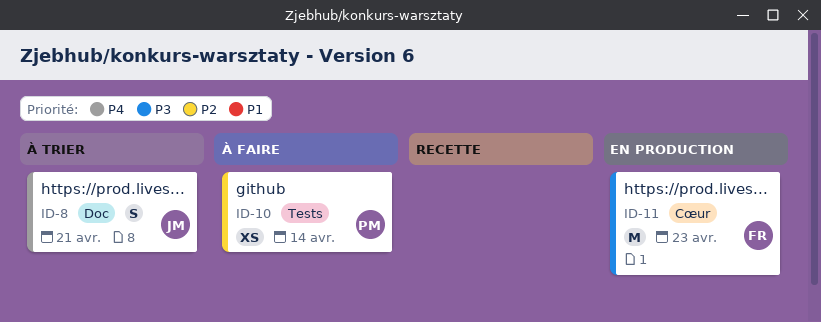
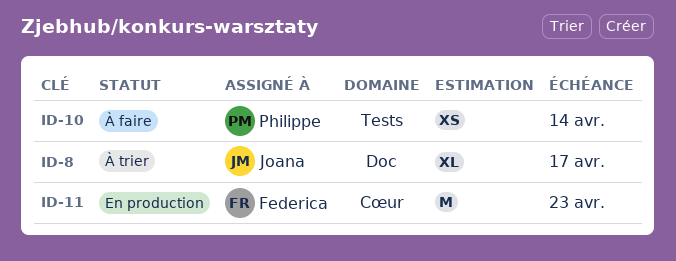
ID-8, estimate: S -> XL
ID-8, due: Apr 21 -> Apr 17

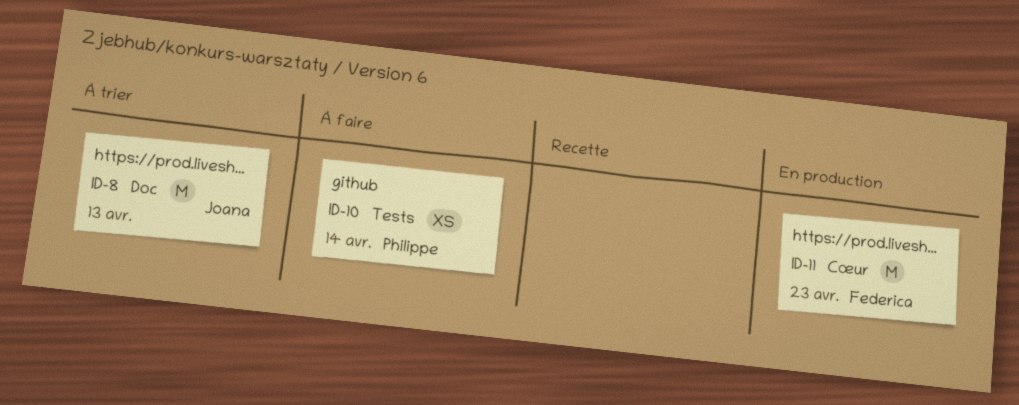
ID-8, estimate: XL -> M
ID-8, due: Apr 17 -> Apr 13

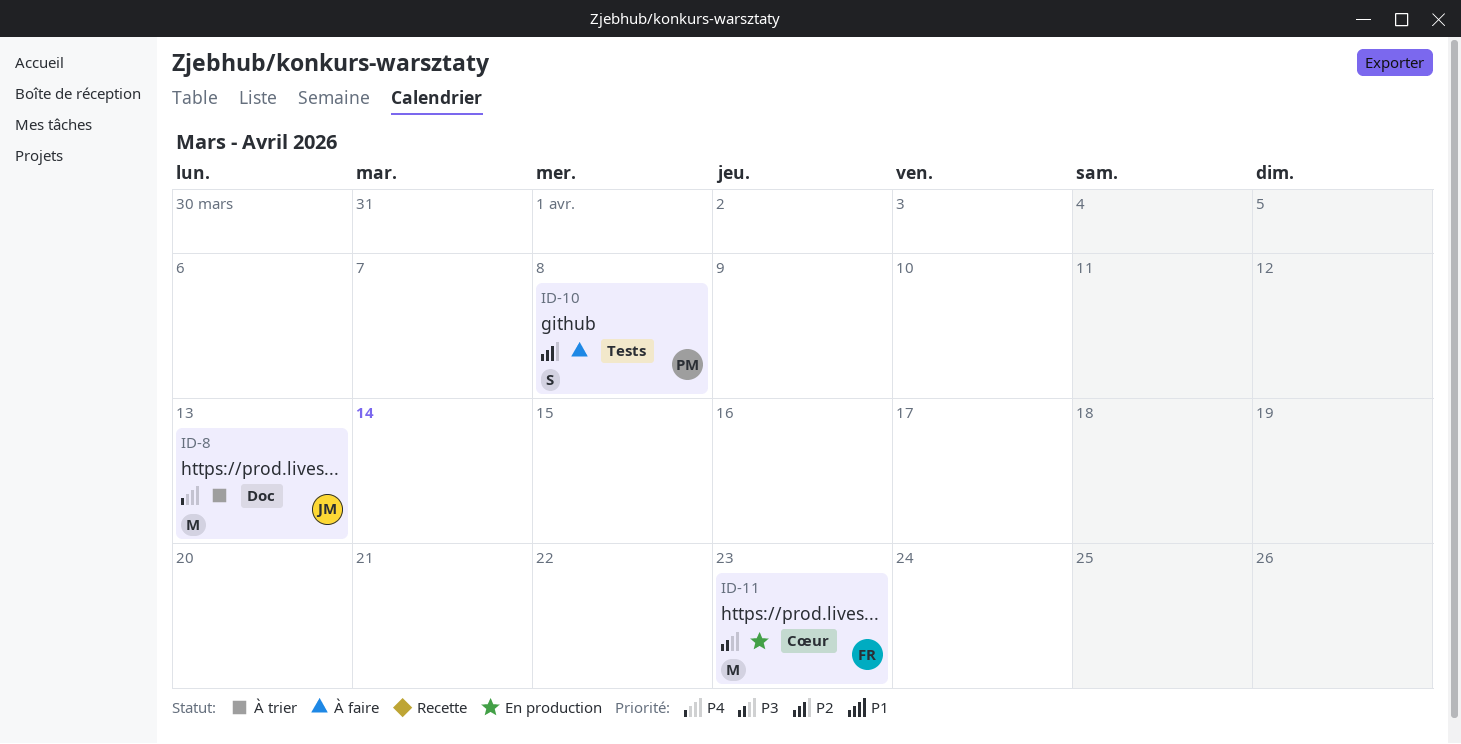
ID-10, estimate: XS -> S
ID-10, due: Apr 14 -> Apr 8

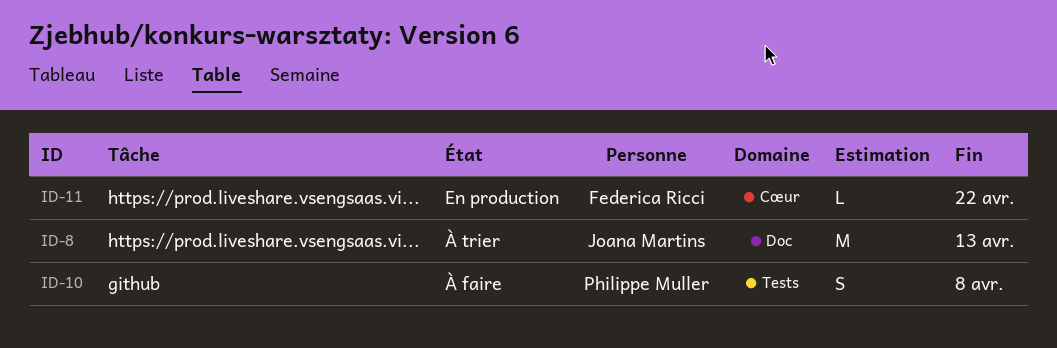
ID-11, estimate: M -> L
ID-11, due: Apr 23 -> Apr 22

